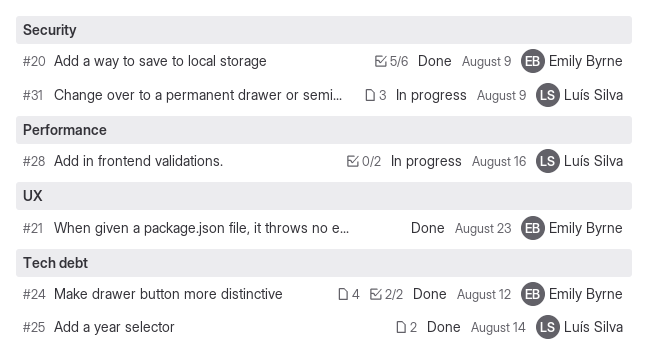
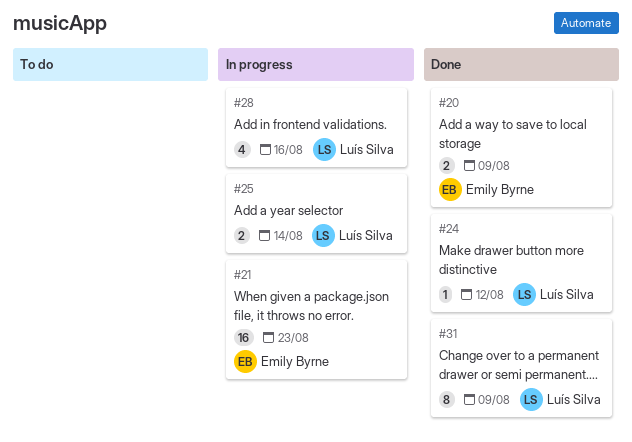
#21, status: Done -> In progress
#24, owner: Emily Byrne -> Luís Silva
#25, status: Done -> In progress
#31, status: In progress -> Done

